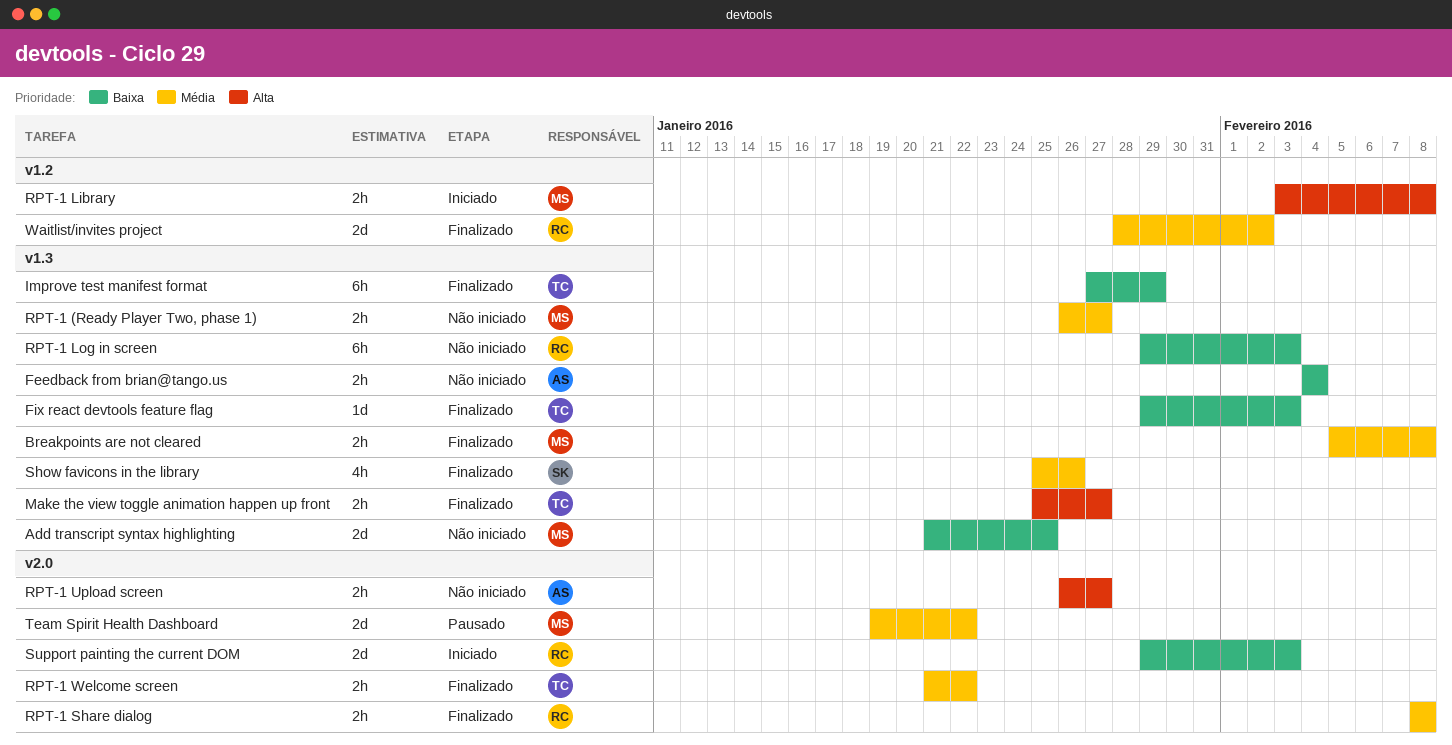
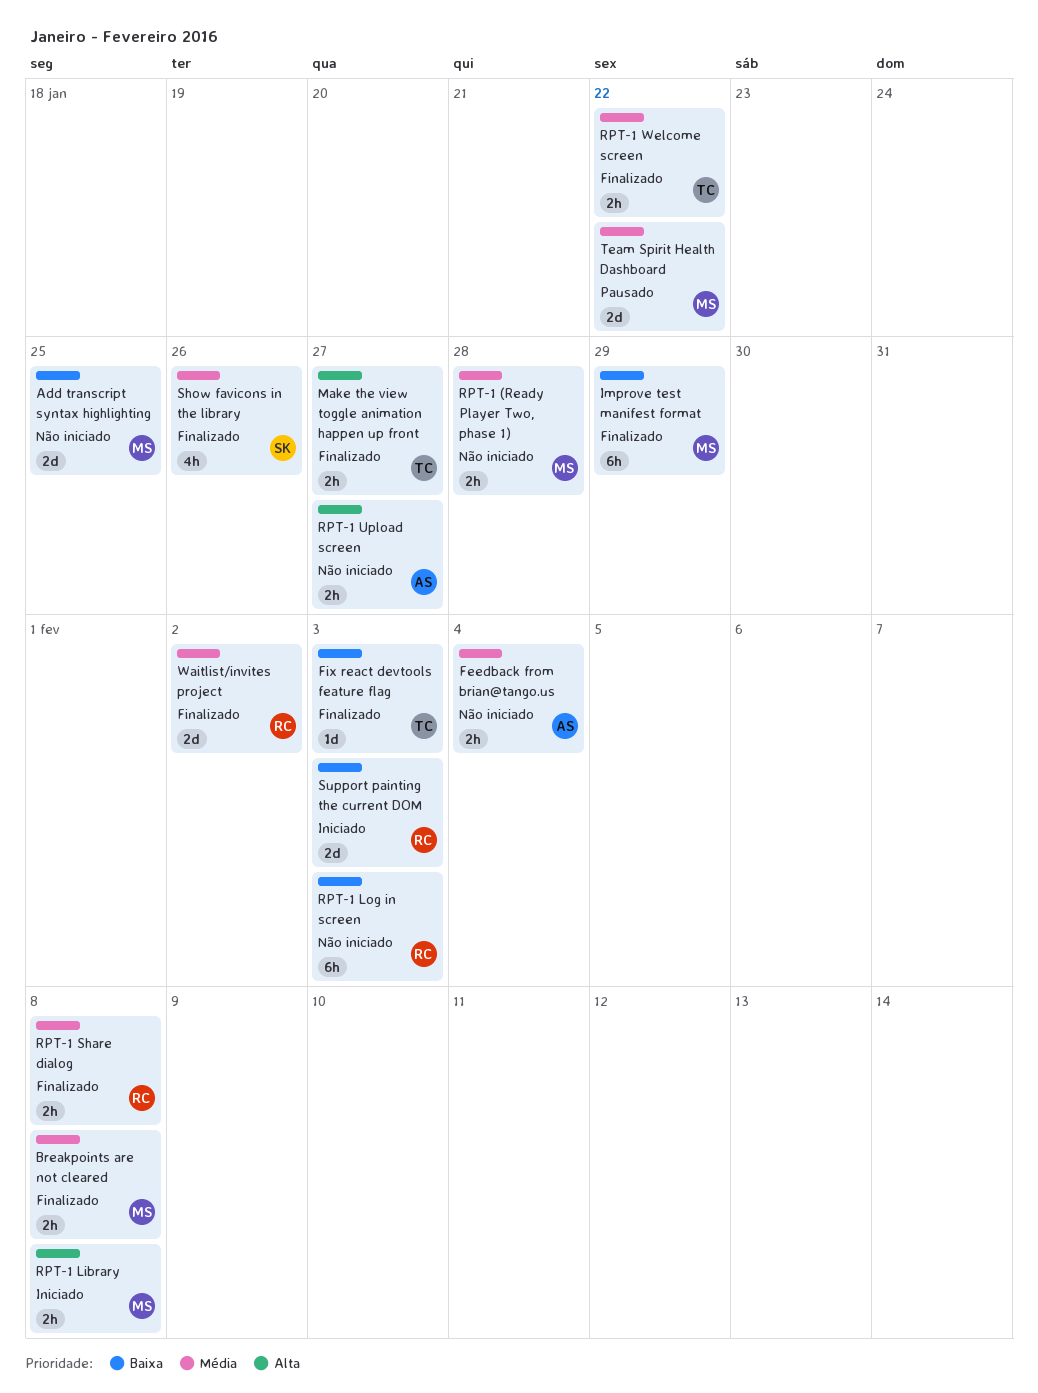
Feedback from brian@tango.us, priority: Baixa -> Média
Improve test manifest format, owner: TC -> MS
RPT-1 (Ready Player Two, phase 1), due: Jan 27 -> Jan 28

